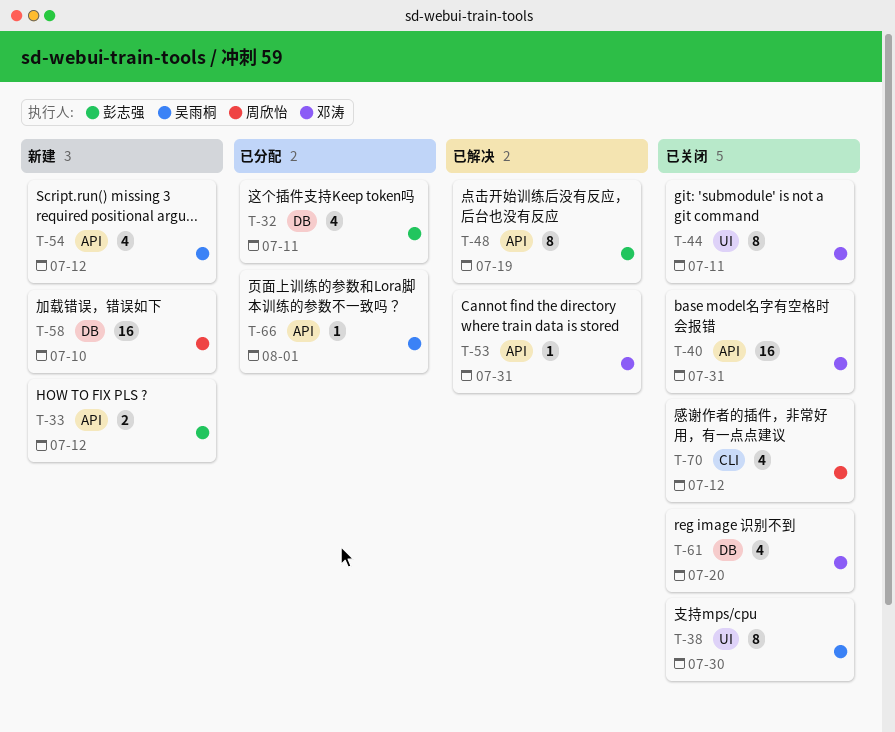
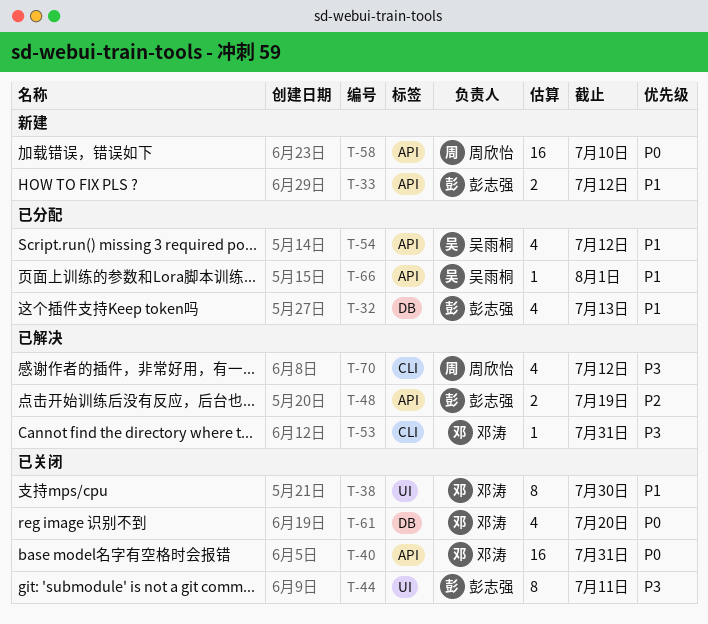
T-32, due: Jul 11 -> Jul 13
T-38, owner: 吴雨桐 -> 邓涛
T-44, owner: 邓涛 -> 彭志强
T-48, estimate: 8 -> 2
T-53, label: API -> CLI
T-54, status: 新建 -> 已分配
T-58, label: DB -> API
T-70, status: 已关闭 -> 已解决

